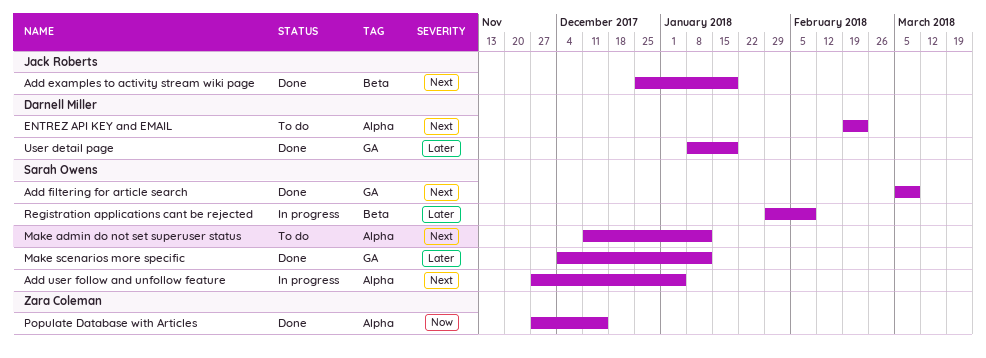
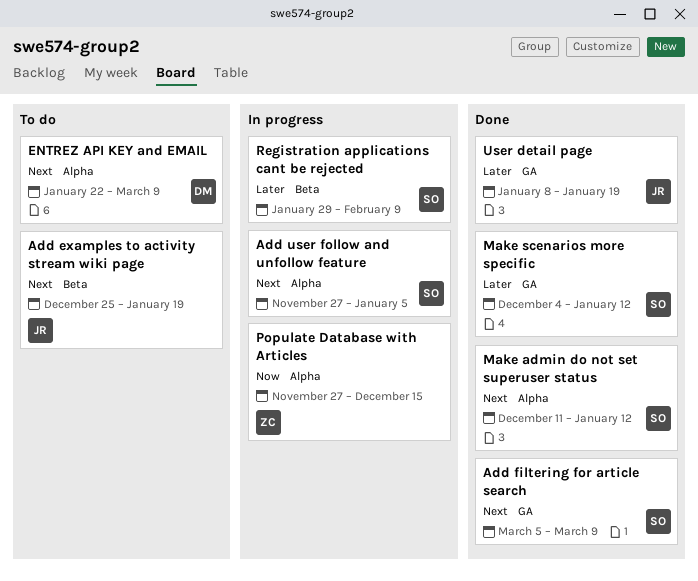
Add examples to activity stream wiki page, status: Done -> To do
ENTREZ API KEY and EMAIL, start: Feb 19 -> Jan 22
ENTREZ API KEY and EMAIL, due: Feb 23 -> Mar 9
Make admin do not set superuser status, status: To do -> Done
Populate Database with Articles, status: Done -> In progress
User detail page, owner: Darnell Miller -> Jack Roberts

